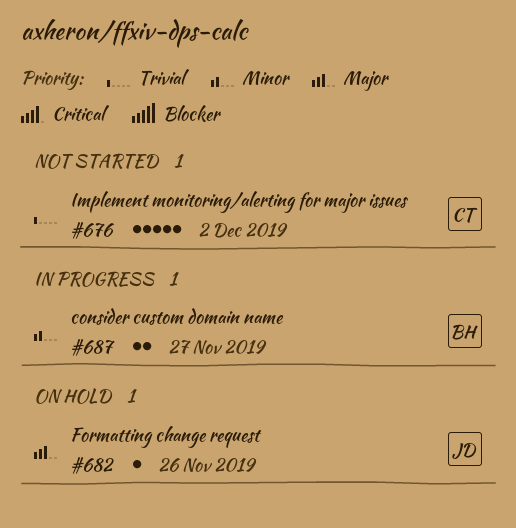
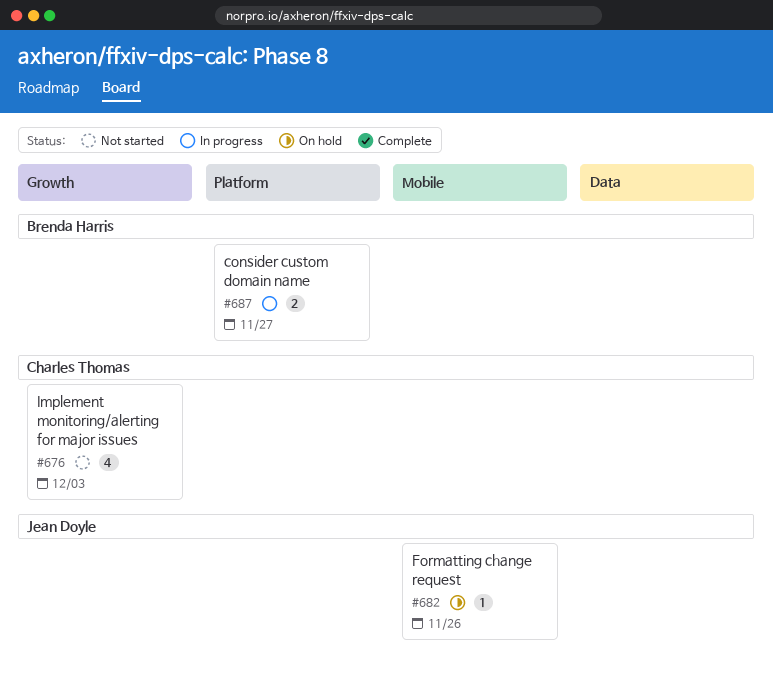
#676, estimate: 5 -> 4
#676, due: Dec 2 -> Dec 3

